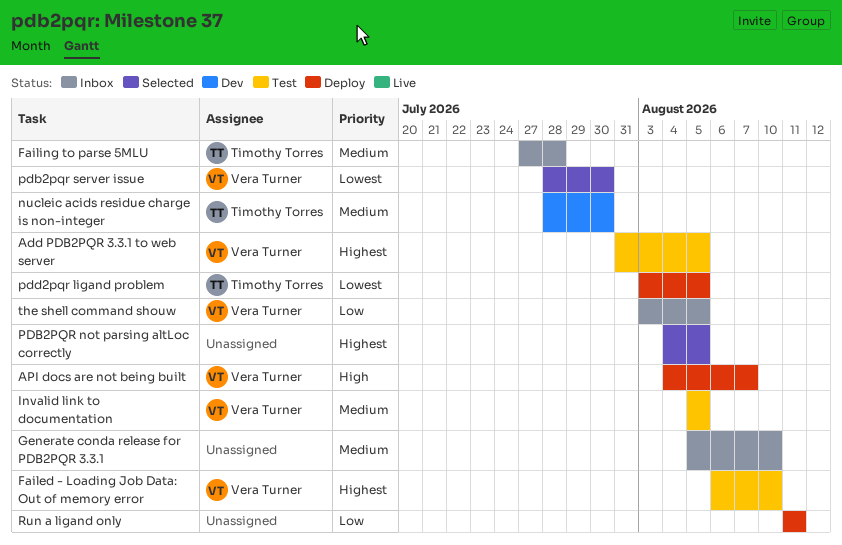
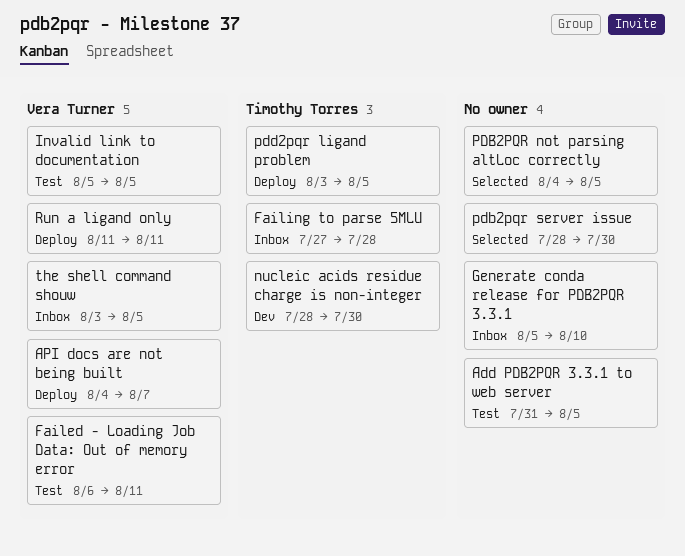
Add PDB2PQR 3.3.1 to web server, owner: Vera Turner -> none
Failed - Loading Job Data: Out of memory error, due: Aug 10 -> Aug 11
pdb2pqr server issue, owner: Vera Turner -> none
Run a ligand only, owner: none -> Vera Turner

